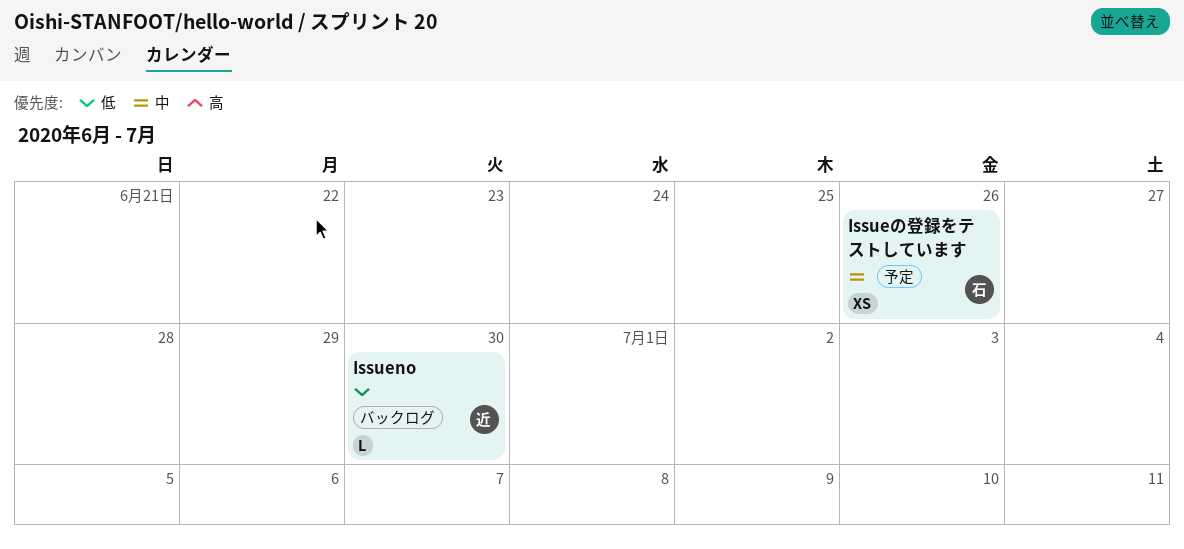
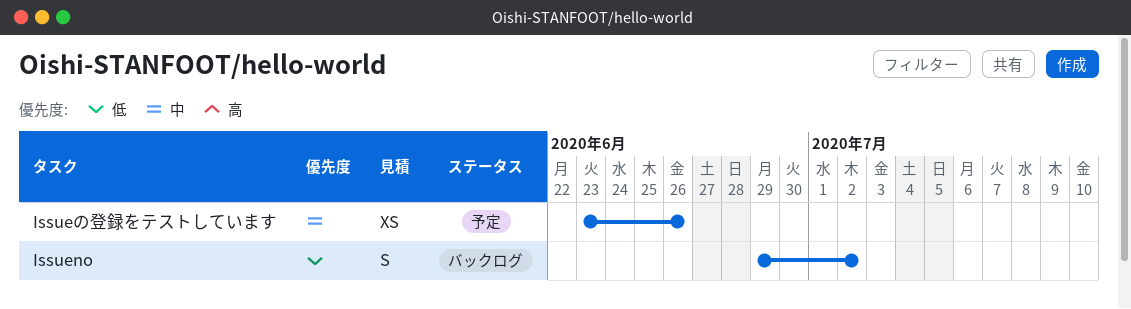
Issueno, estimate: L -> S
Issueno, due: Jun 30 -> Jul 2

